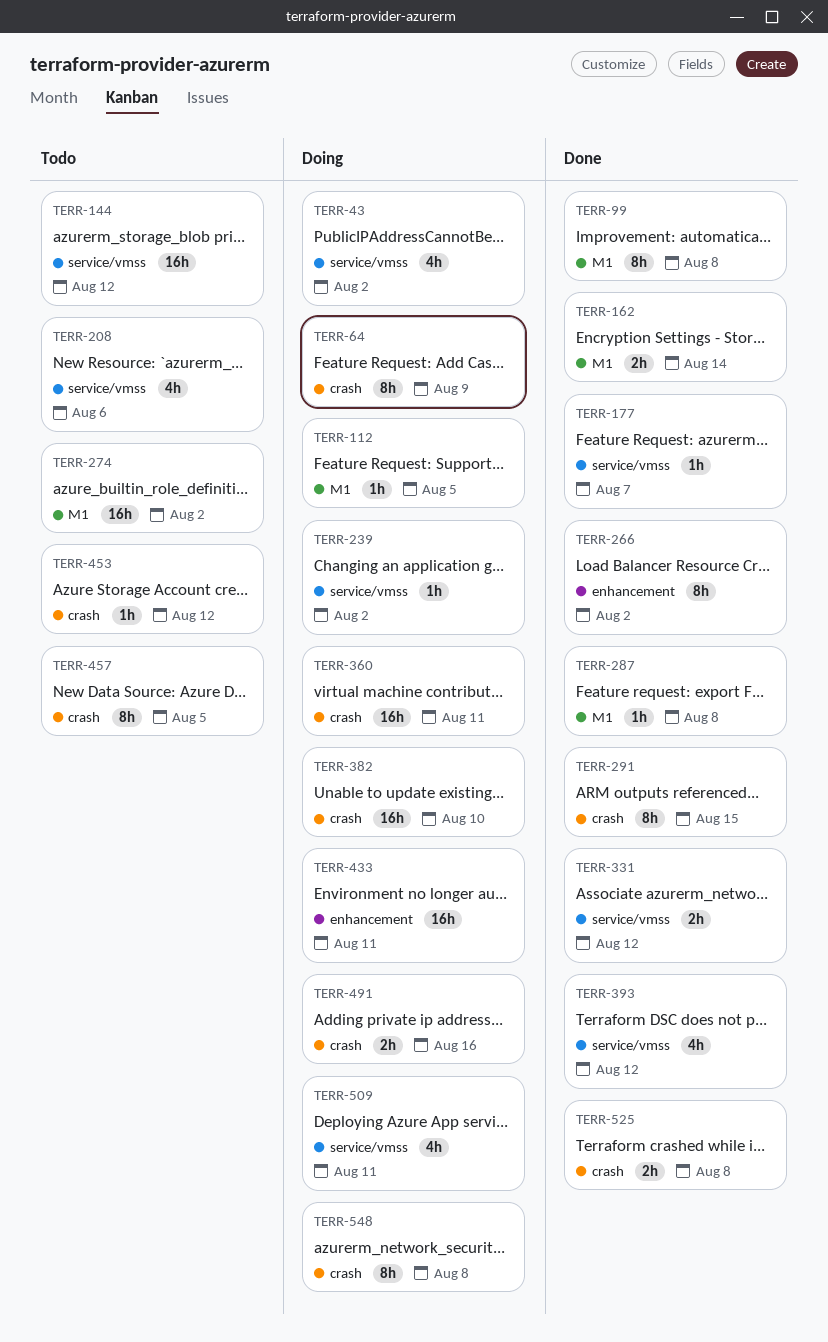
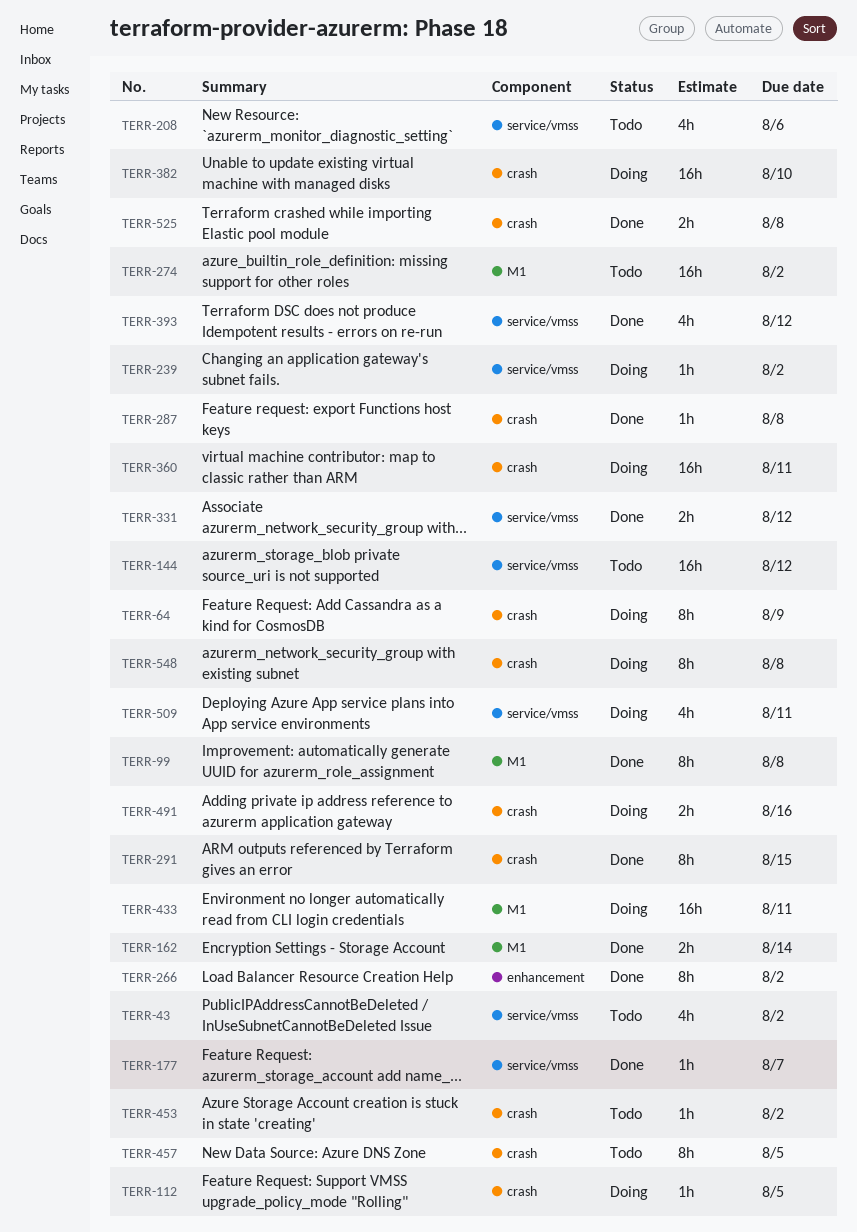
TERR-43, status: Doing -> Todo
TERR-112, label: M1 -> crash
TERR-287, label: M1 -> crash
TERR-433, label: enhancement -> M1
TERR-453, due: Aug 12 -> Aug 2

